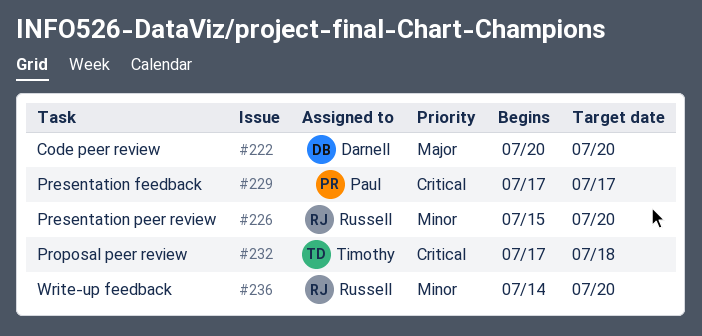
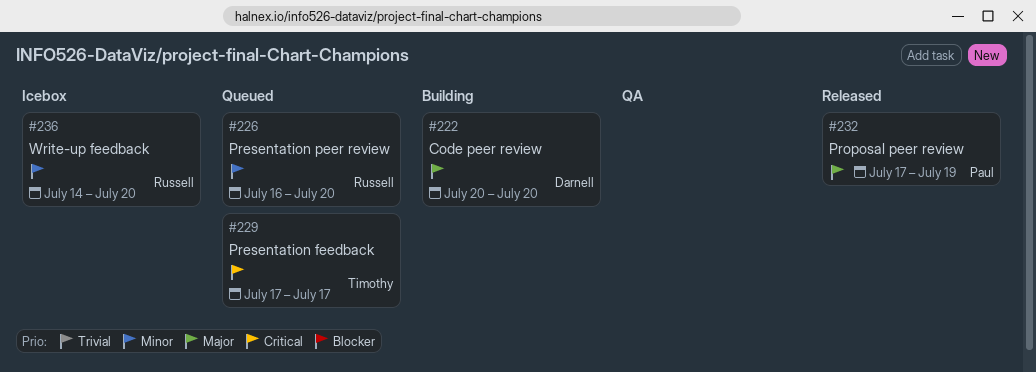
#226, start: Jul 15 -> Jul 16
#229, owner: Paul -> Timothy
#232, owner: Timothy -> Paul
#232, priority: Critical -> Major
#232, due: Jul 18 -> Jul 19

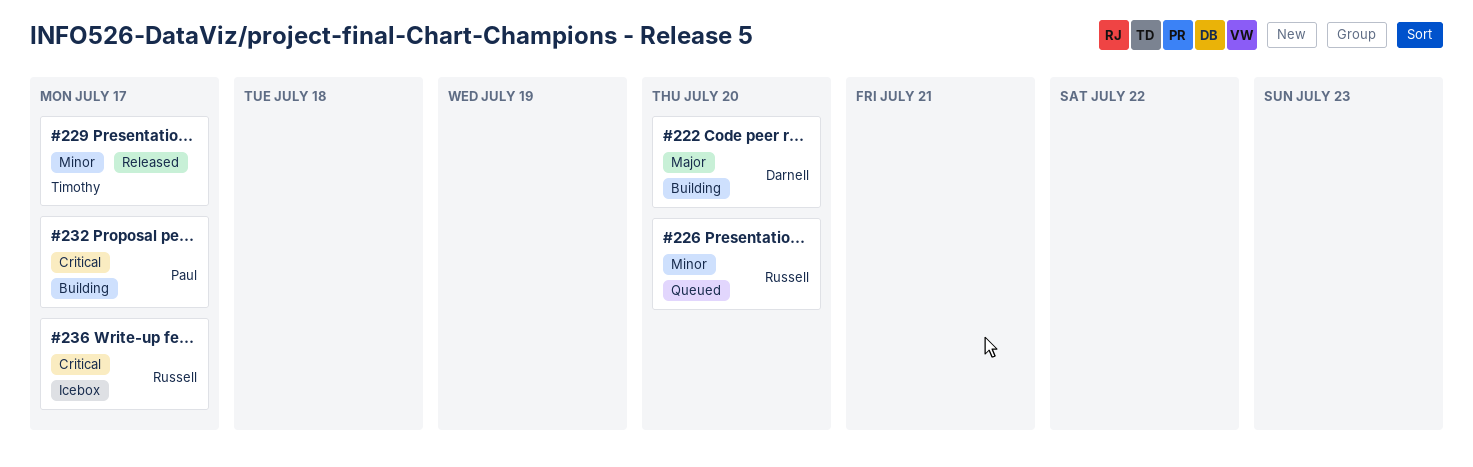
#229, status: Queued -> Released
#229, priority: Critical -> Minor
#232, status: Released -> Building
#232, priority: Major -> Critical
#232, due: Jul 19 -> Jul 17
#236, priority: Minor -> Critical
#236, due: Jul 20 -> Jul 17

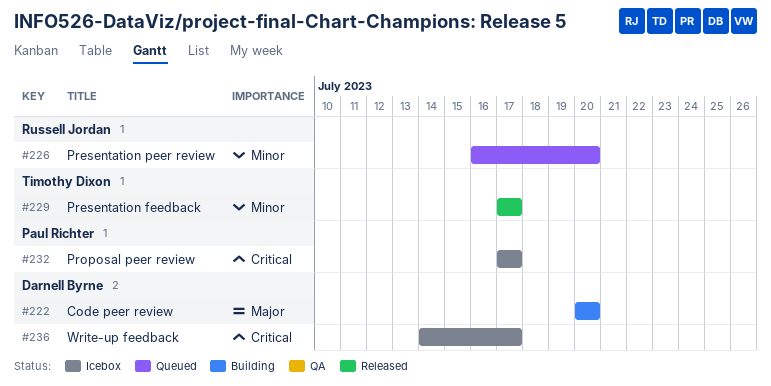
#232, status: Building -> Icebox
#236, owner: Russell Jordan -> Darnell Byrne

